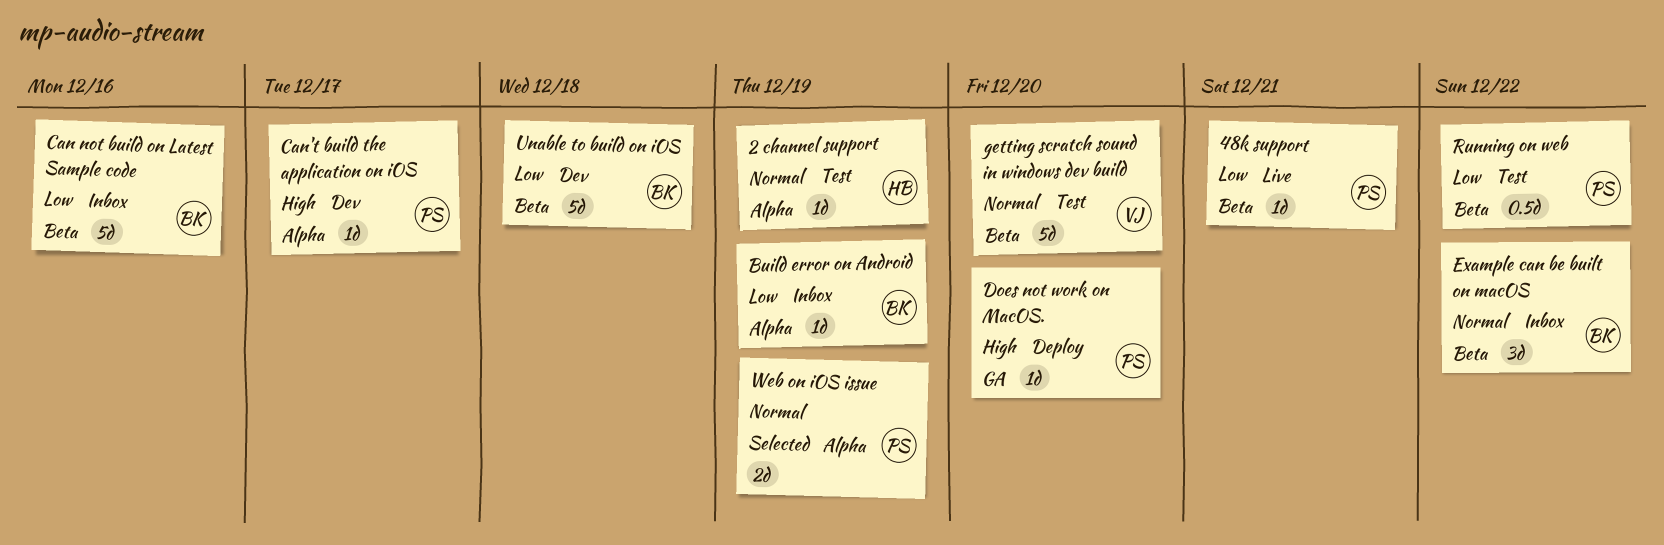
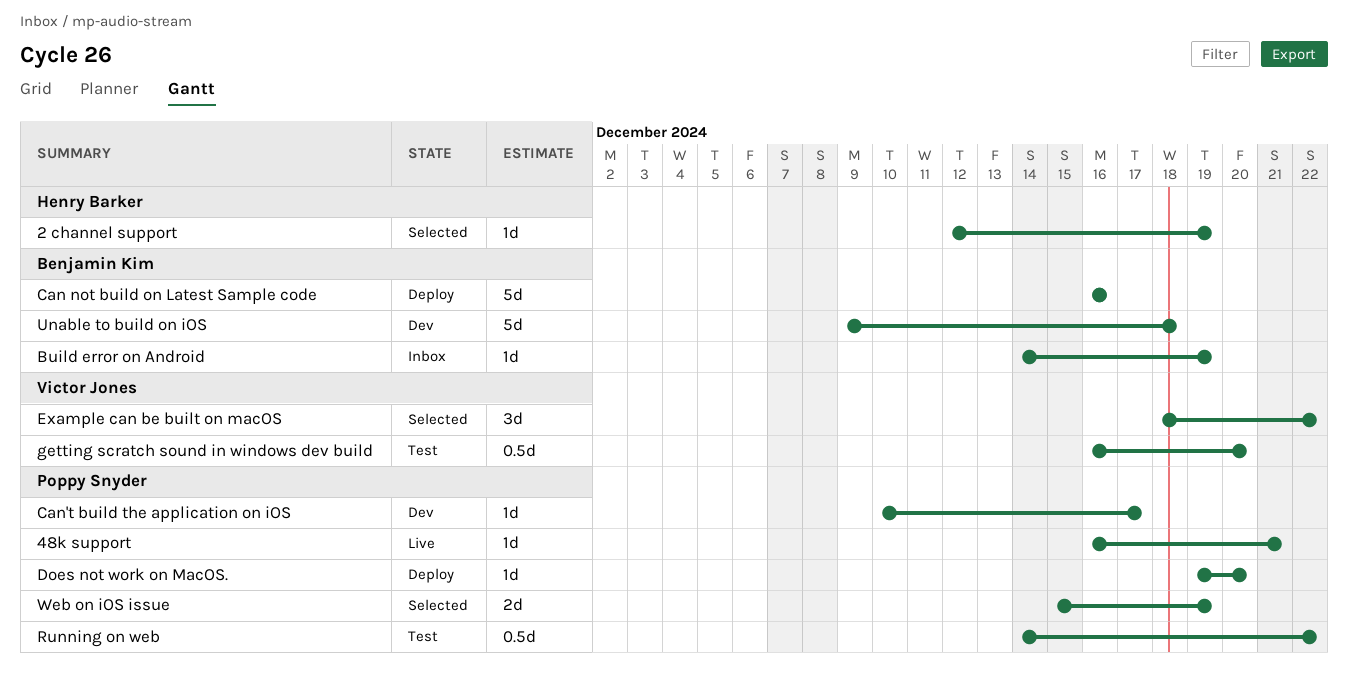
2 channel support, status: Test -> Selected
Can not build on Latest Sample code, status: Inbox -> Deploy
Example can be built on macOS, status: Inbox -> Selected
Example can be built on macOS, owner: Benjamin Kim -> Victor Jones
getting scratch sound in windows dev build, estimate: 5d -> 0.5d

